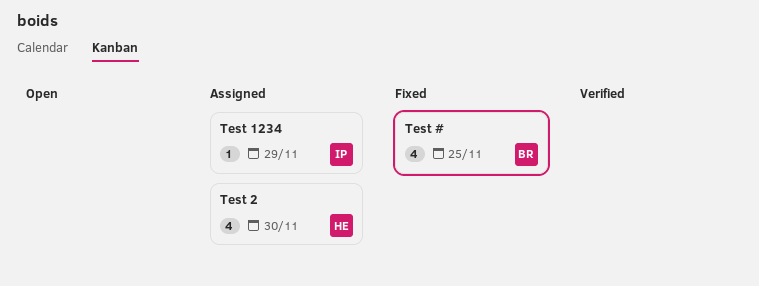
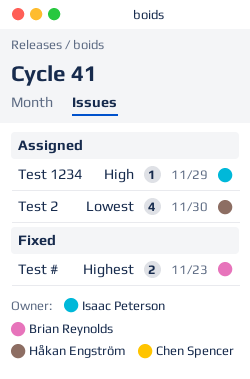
Test #, estimate: 4 -> 2
Test #, due: Nov 25 -> Nov 23

